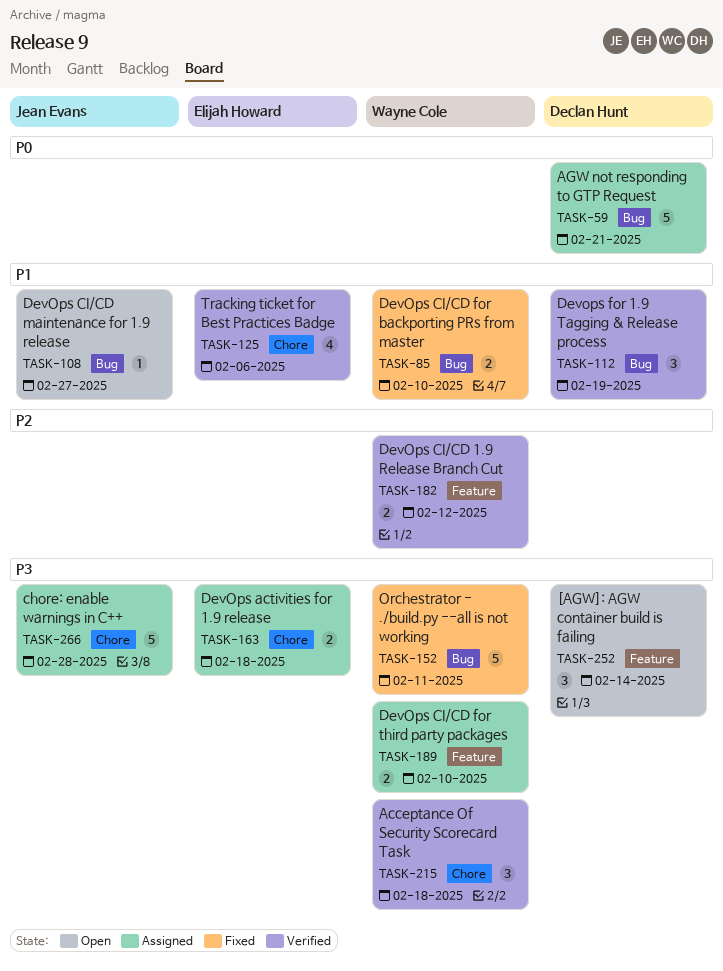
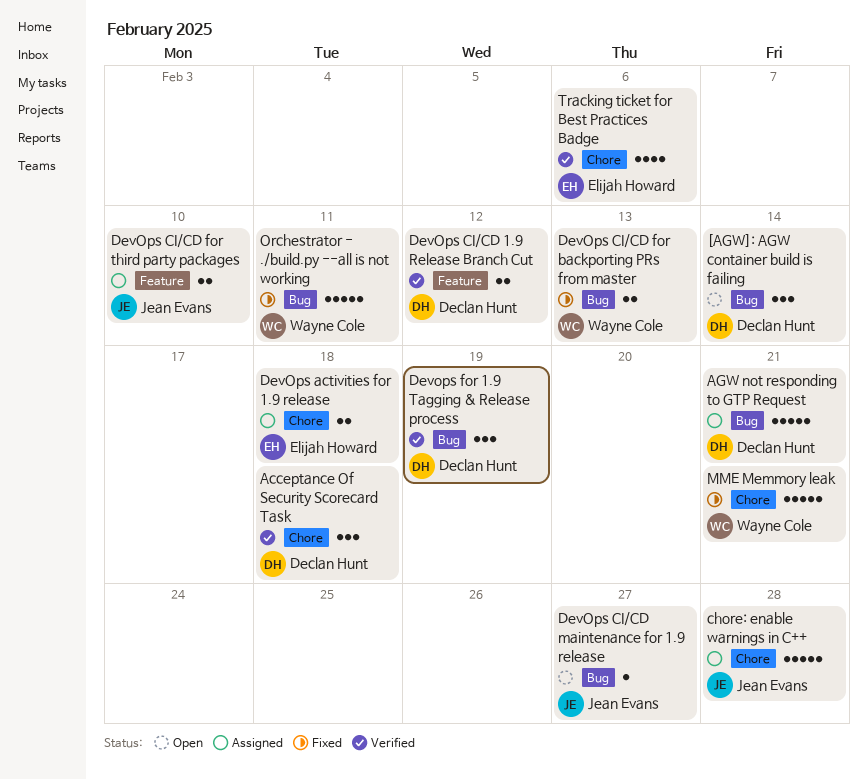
[AGW]: AGW container build is failing, label: Feature -> Bug
Acceptance Of Security Scorecard Task, owner: Wayne Cole -> Declan Hunt
DevOps CI/CD 1.9 Release Branch Cut, owner: Wayne Cole -> Declan Hunt
DevOps CI/CD for backporting PRs from master, due: Feb 10 -> Feb 13
DevOps CI/CD for third party packages, owner: Wayne Cole -> Jean Evans
MME Memmory leak: none -> present

